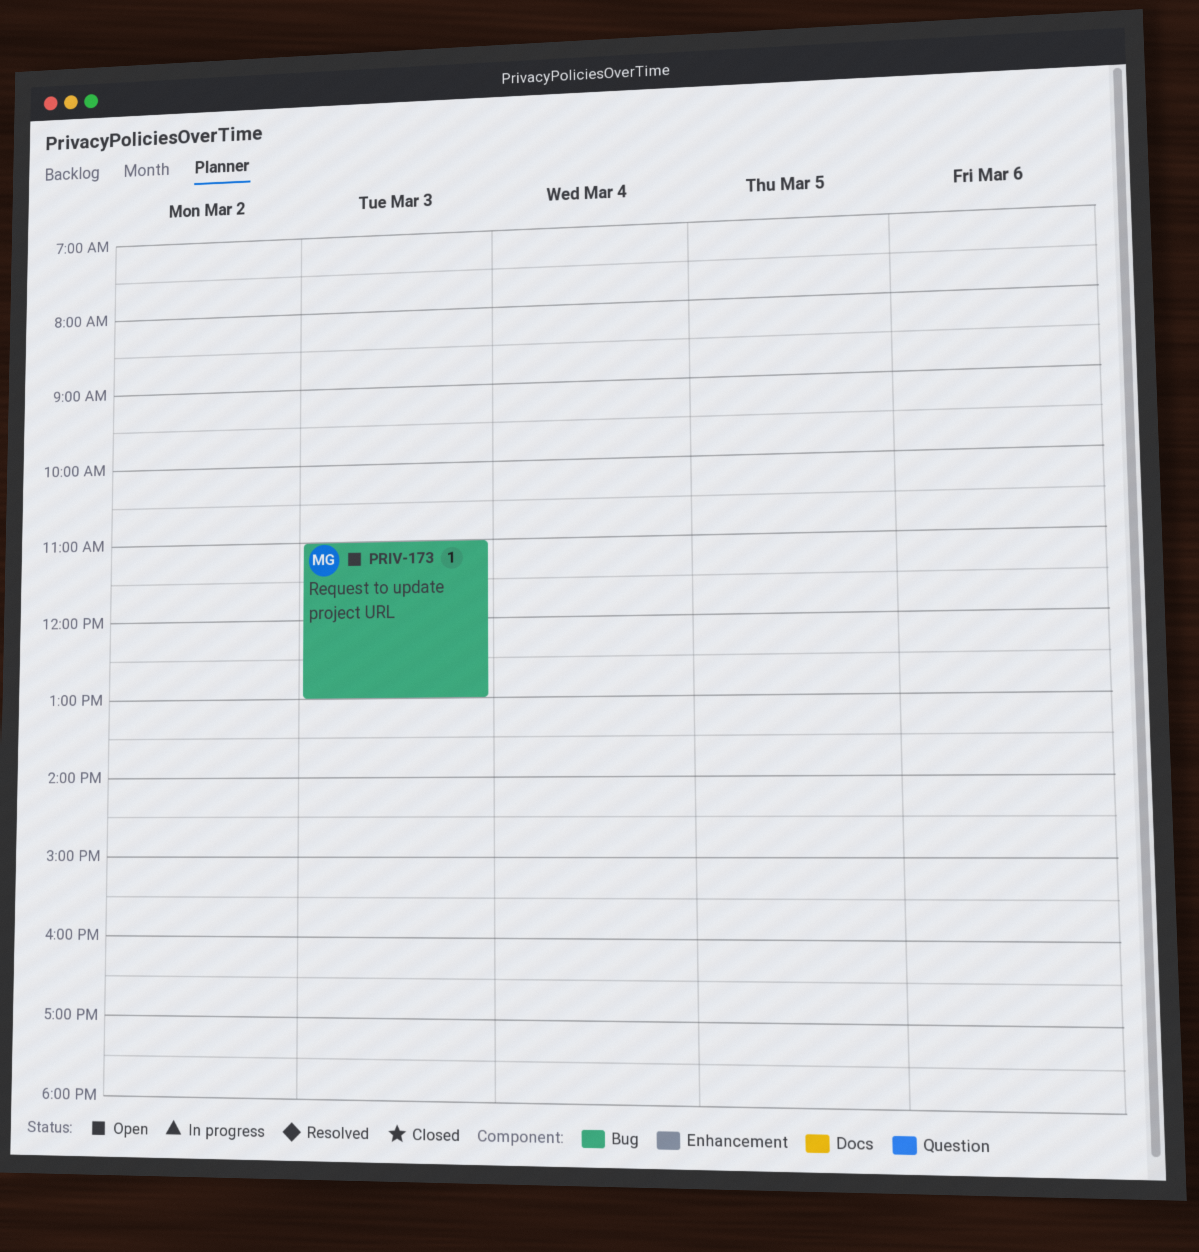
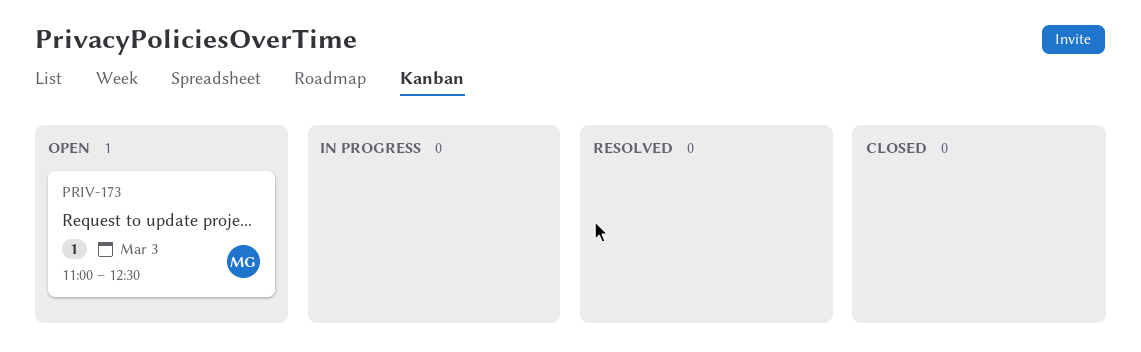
PRIV-173, ends: 13:00 -> 12:30

